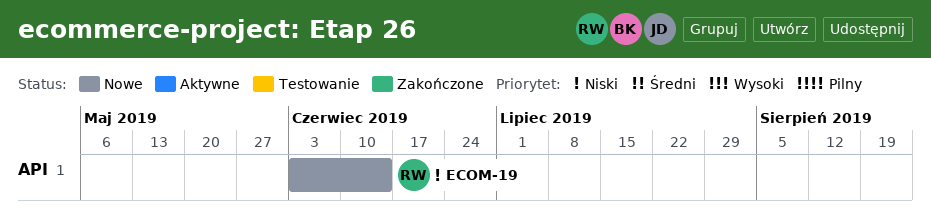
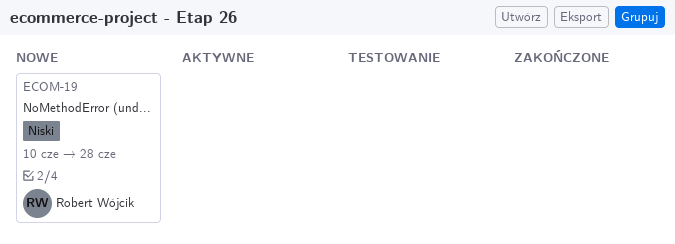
ECOM-19, start: Jun 3 -> Jun 10
ECOM-19, due: Jun 14 -> Jun 28

